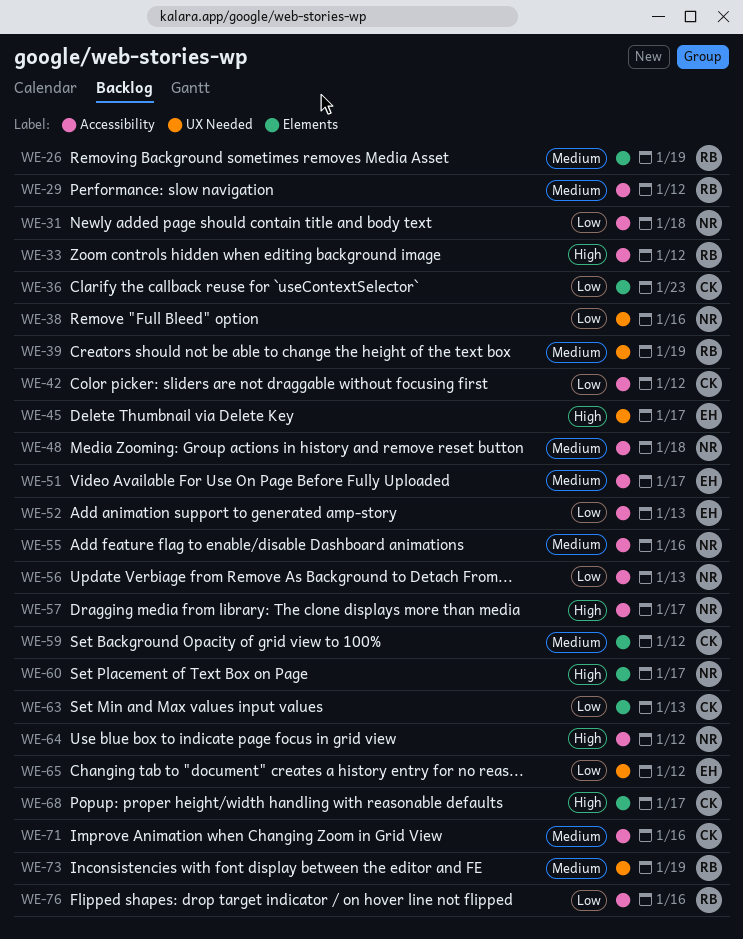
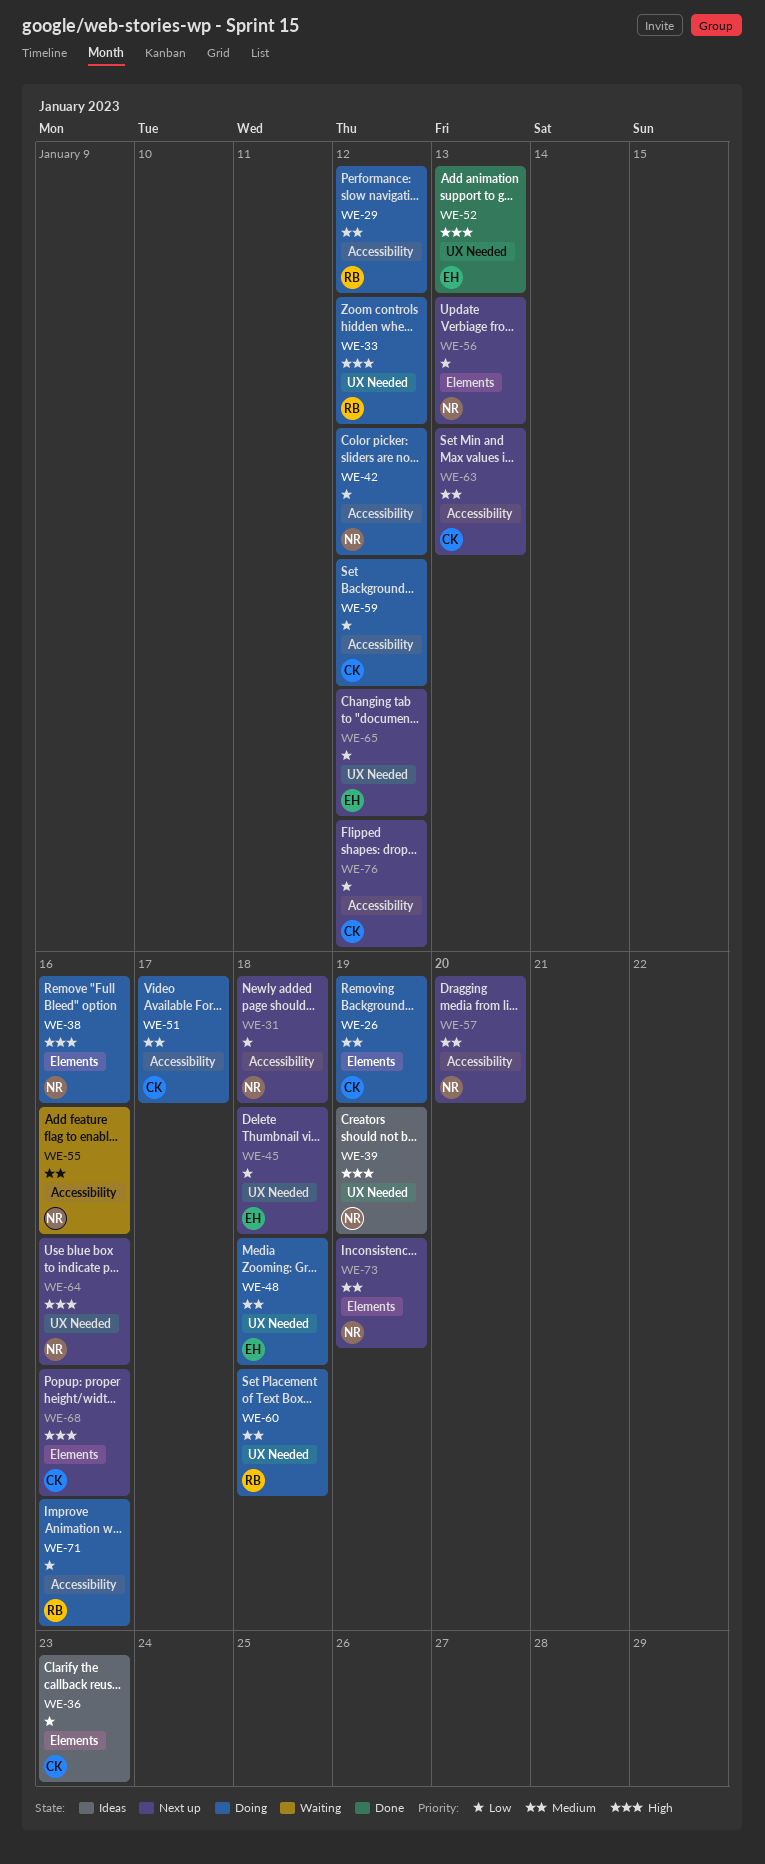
WE-26, owner: RB -> CK
WE-33, label: Accessibility -> UX Needed
WE-38, priority: Low -> High
WE-38, label: UX Needed -> Elements
WE-39, owner: RB -> NR
WE-39, priority: Medium -> High
WE-42, owner: CK -> NR
WE-45, priority: High -> Low
WE-45, due: Jan 17 -> Jan 18
WE-48, owner: NR -> EH
WE-48, label: Accessibility -> UX Needed
WE-51, owner: EH -> CK
WE-52, priority: Low -> High
WE-52, label: Accessibility -> UX Needed
WE-56, label: Accessibility -> Elements
WE-57, priority: High -> Medium
WE-57, due: Jan 17 -> Jan 20
WE-59, priority: Medium -> Low
WE-59, label: Elements -> Accessibility
WE-60, owner: NR -> RB
WE-60, priority: High -> Medium
WE-60, label: Elements -> UX Needed
WE-60, due: Jan 17 -> Jan 18
WE-63, priority: Low -> Medium
WE-63, label: Elements -> Accessibility
WE-64, label: Accessibility -> UX Needed
WE-64, due: Jan 12 -> Jan 16
WE-68, due: Jan 17 -> Jan 16
WE-71, owner: CK -> RB
WE-71, priority: Medium -> Low
WE-73, owner: RB -> NR
WE-73, label: UX Needed -> Elements
WE-76, owner: RB -> CK
WE-76, due: Jan 16 -> Jan 12

